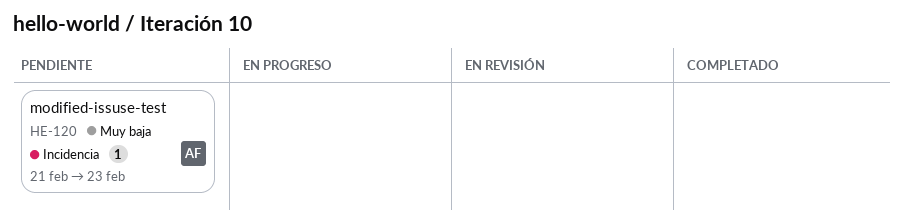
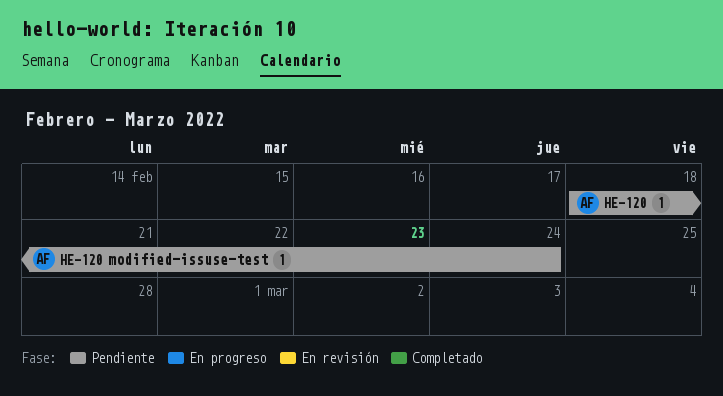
HE-120, start: Feb 21 -> Feb 18
HE-120, due: Feb 23 -> Feb 24

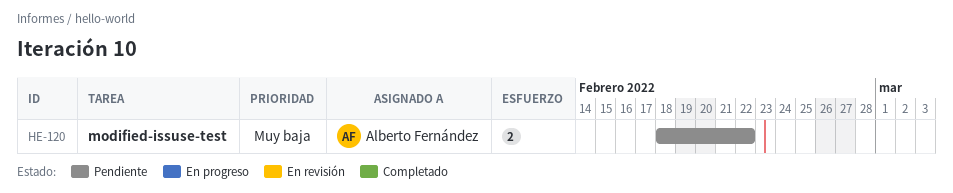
HE-120, estimate: 1 -> 2
HE-120, due: Feb 24 -> Feb 22

